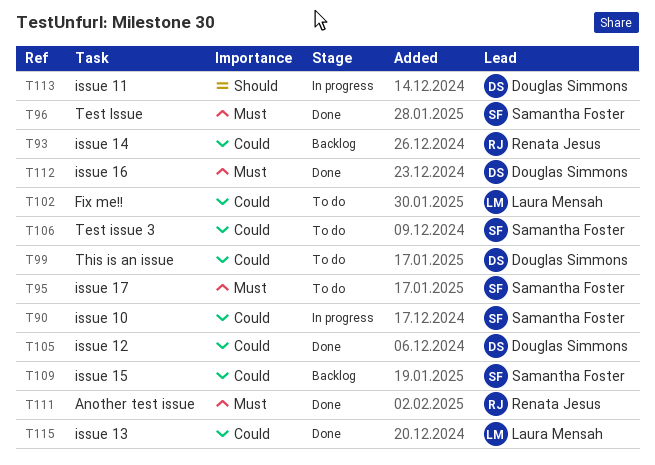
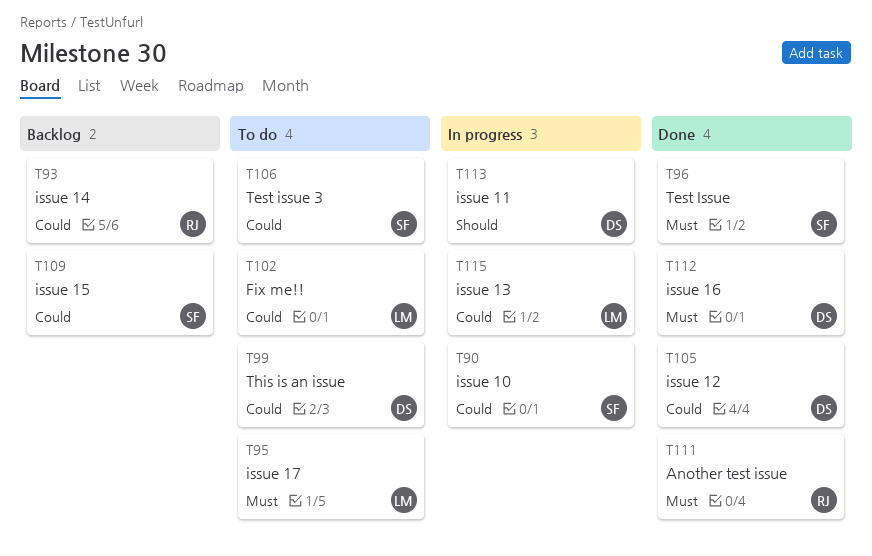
T95, owner: Samantha Foster -> Laura Mensah
T115, status: Done -> In progress

